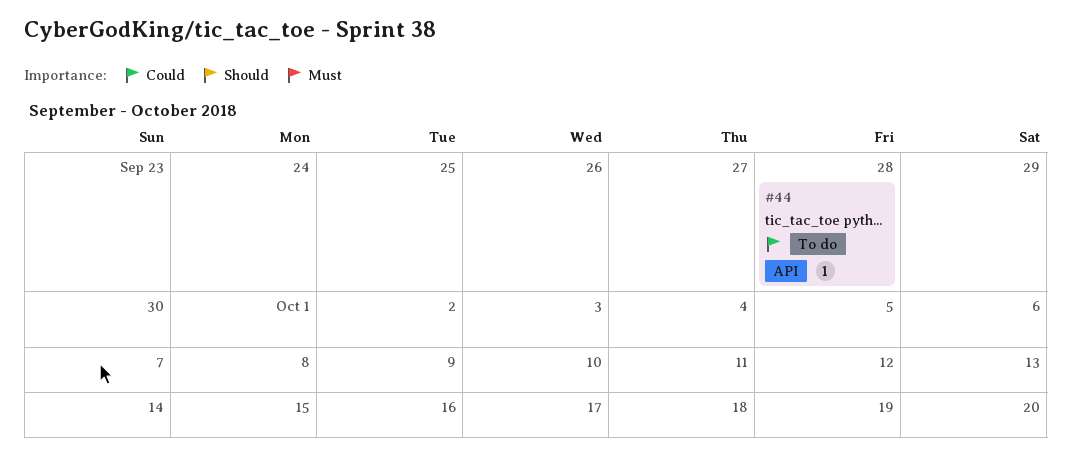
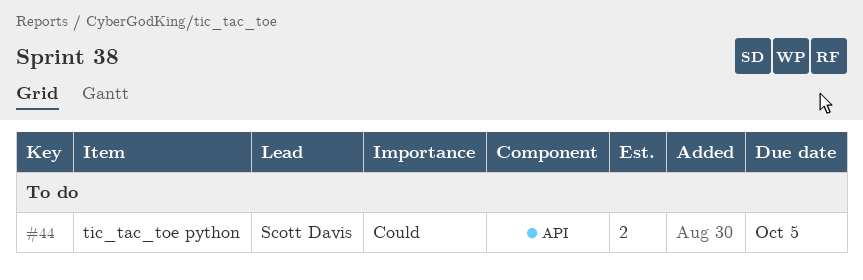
#44, estimate: 1 -> 2
#44, due: Sep 28 -> Oct 5

